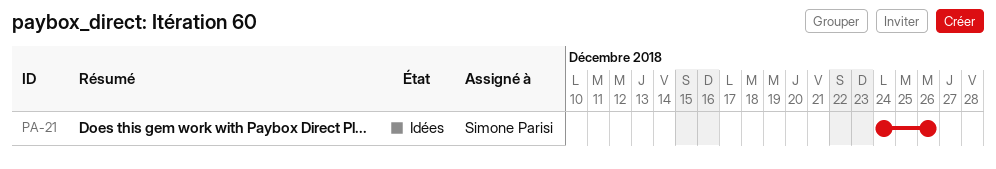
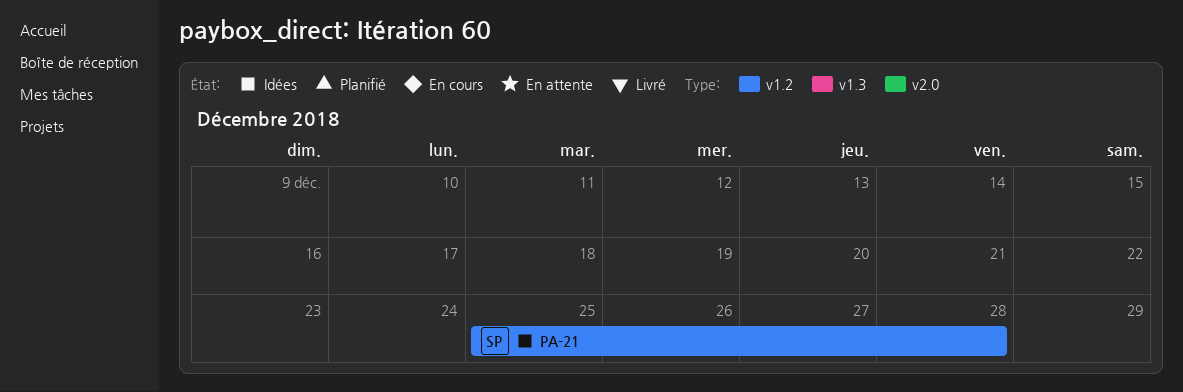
PA-21, start: Dec 24 -> Dec 25
PA-21, due: Dec 26 -> Dec 28

